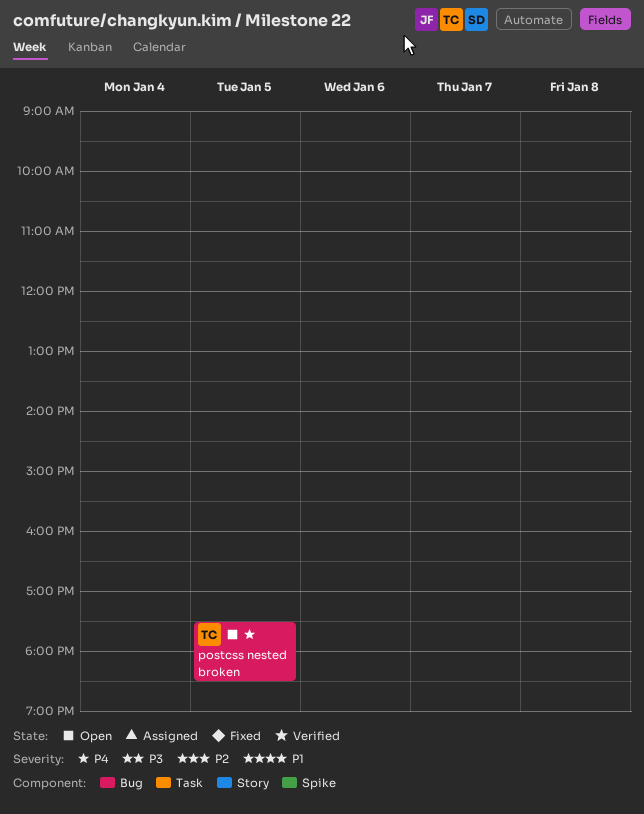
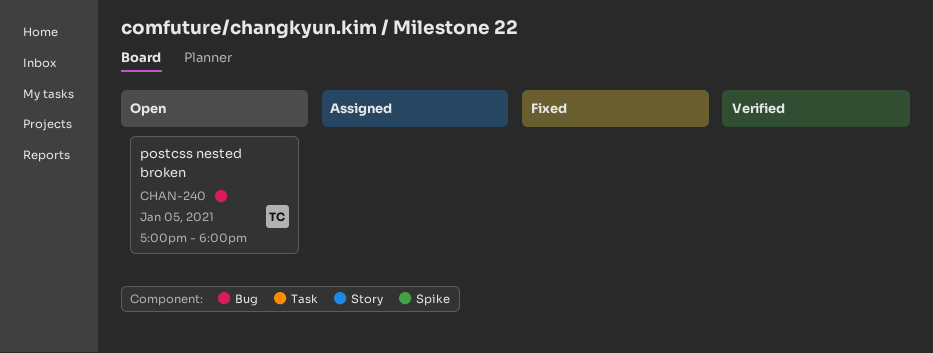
postcss nested broken, begins: 17:30 -> 17:00
postcss nested broken, ends: 18:30 -> 18:00

